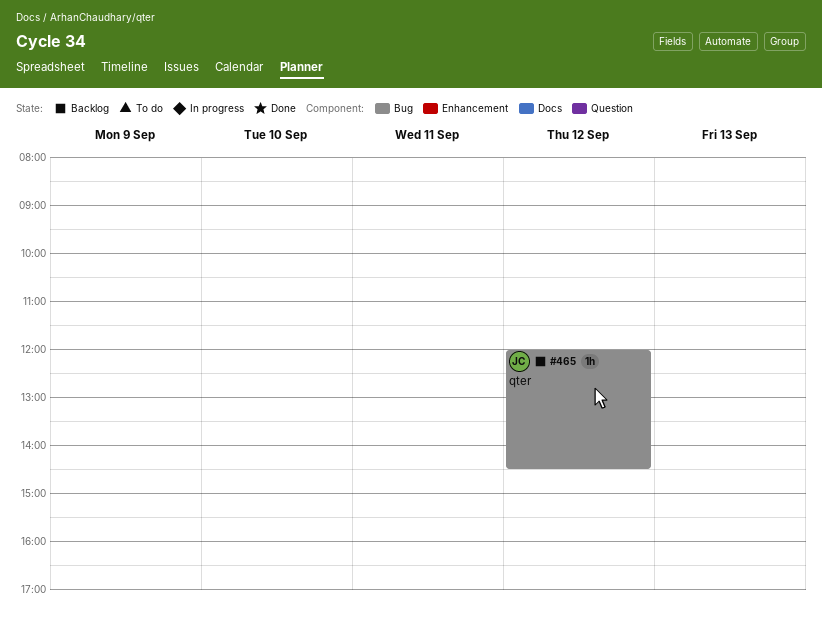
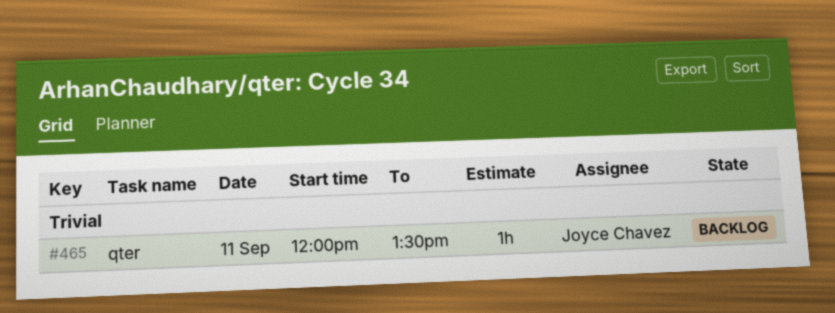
#465, day: Sep 12 -> Sep 11
#465, ends: 14:30 -> 13:30

